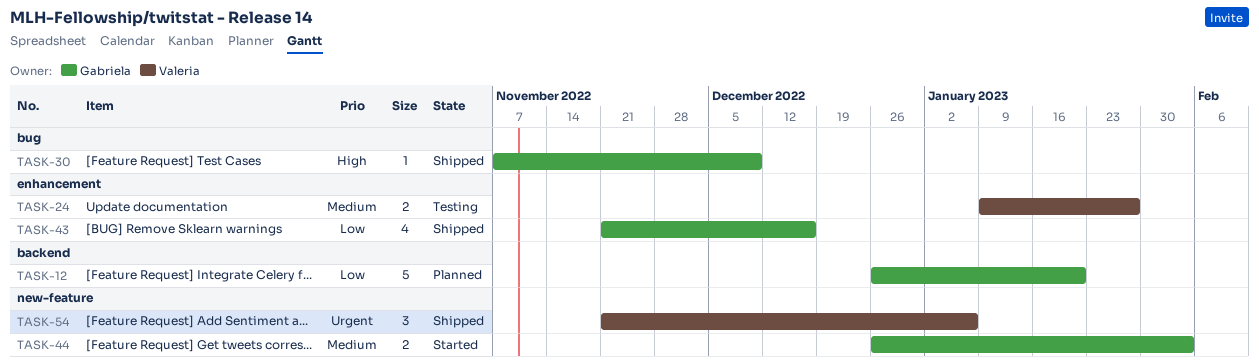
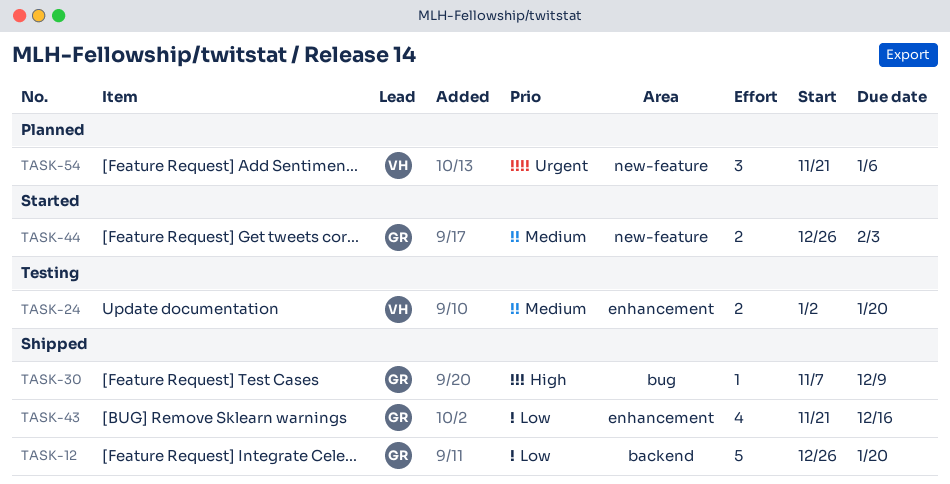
TASK-12, status: Planned -> Shipped
TASK-24, start: Jan 9 -> Jan 2
TASK-24, due: Jan 27 -> Jan 20
TASK-54, status: Shipped -> Planned

